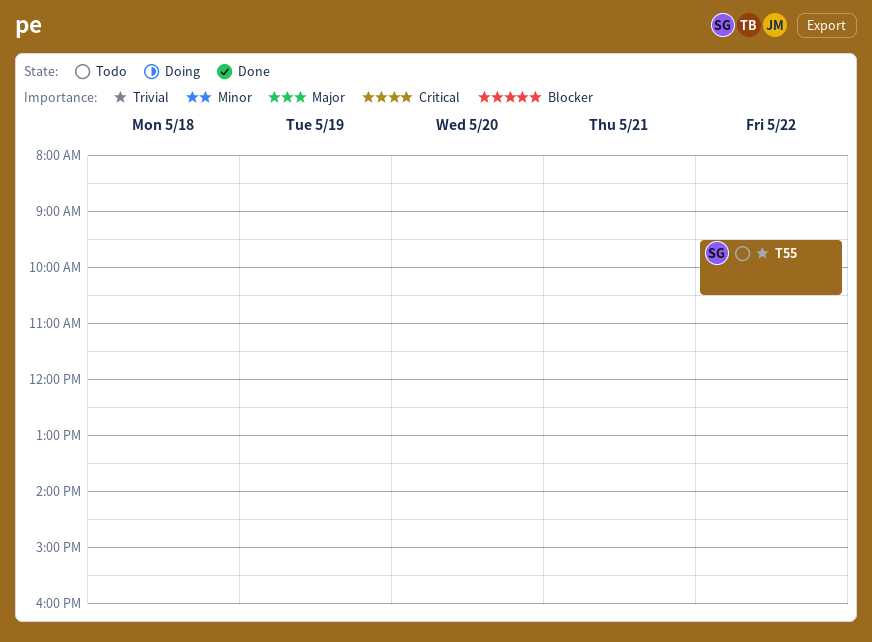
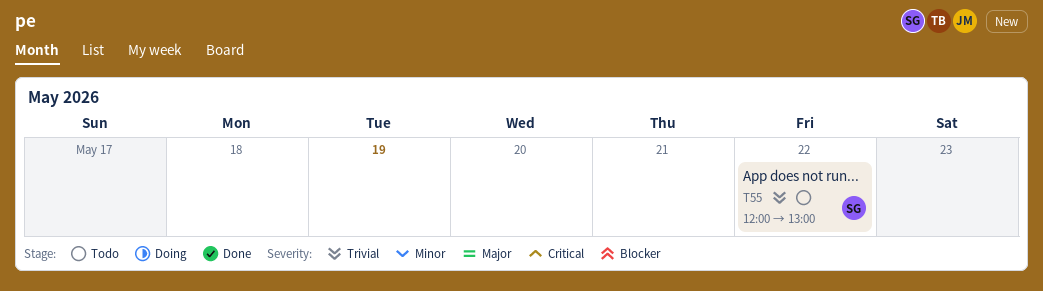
T55, begins: 09:30 -> 12:00
T55, ends: 10:30 -> 13:00

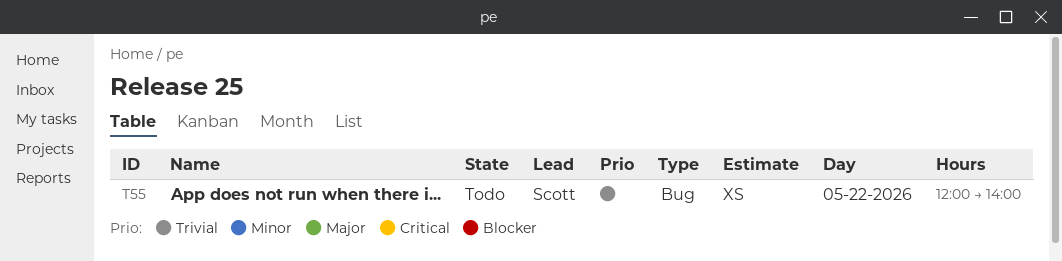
T55, ends: 13:00 -> 14:00

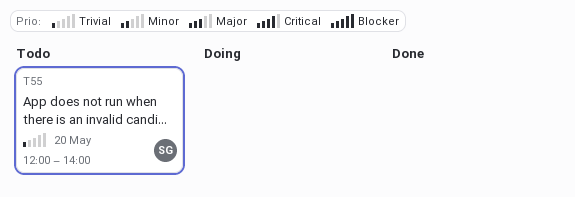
T55, day: May 22 -> May 20

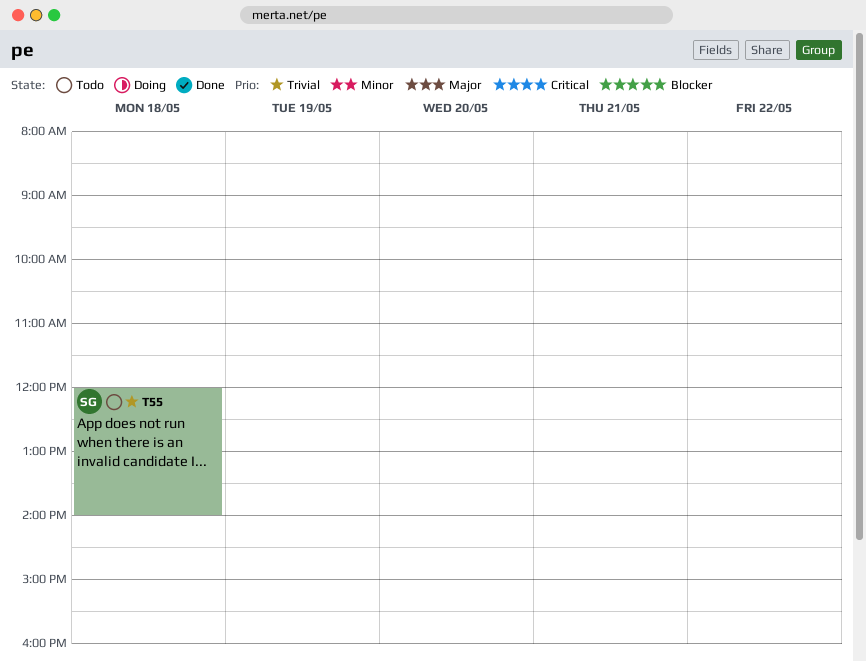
T55, day: May 20 -> May 18

